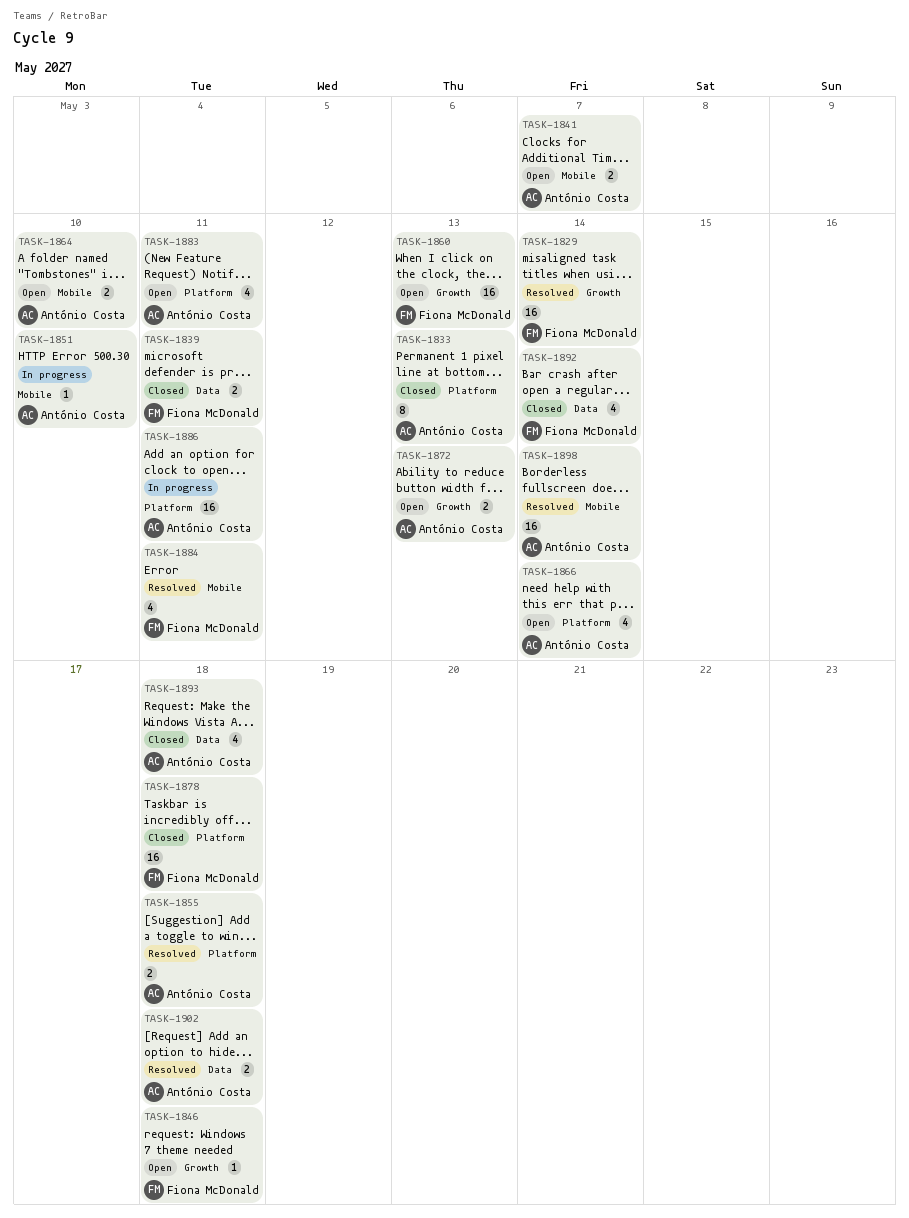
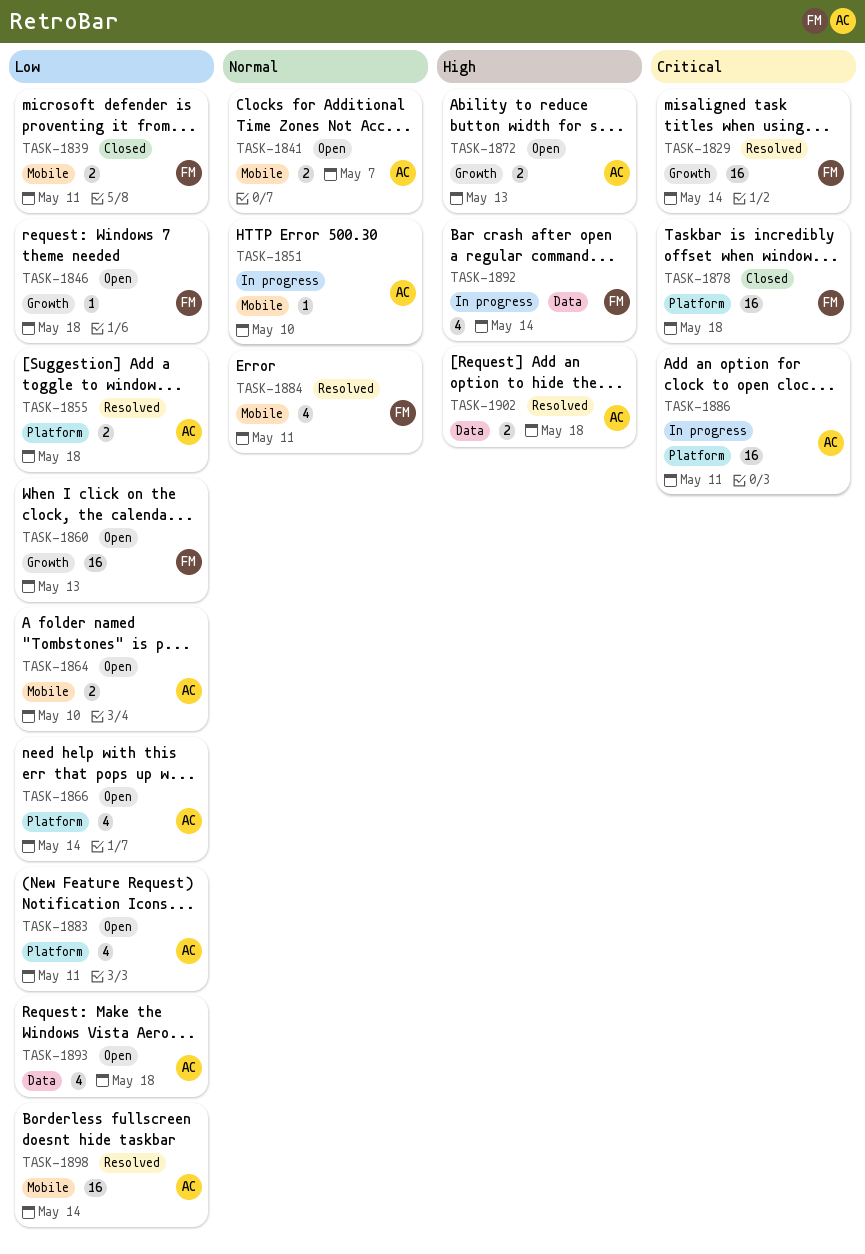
TASK-1833: present -> none
TASK-1839, label: Data -> Mobile
TASK-1892, status: Closed -> In progress
TASK-1893, status: Closed -> Open

